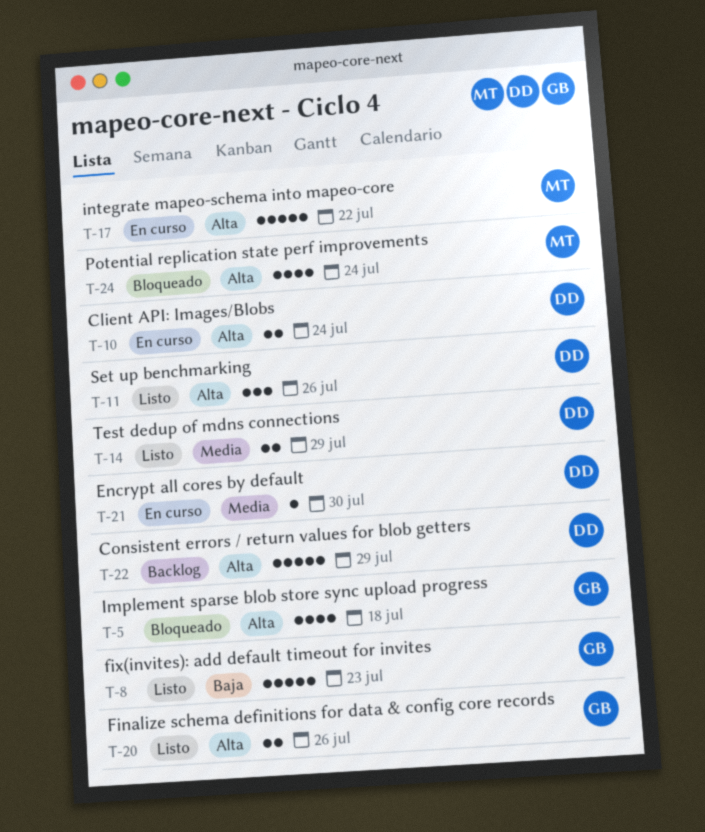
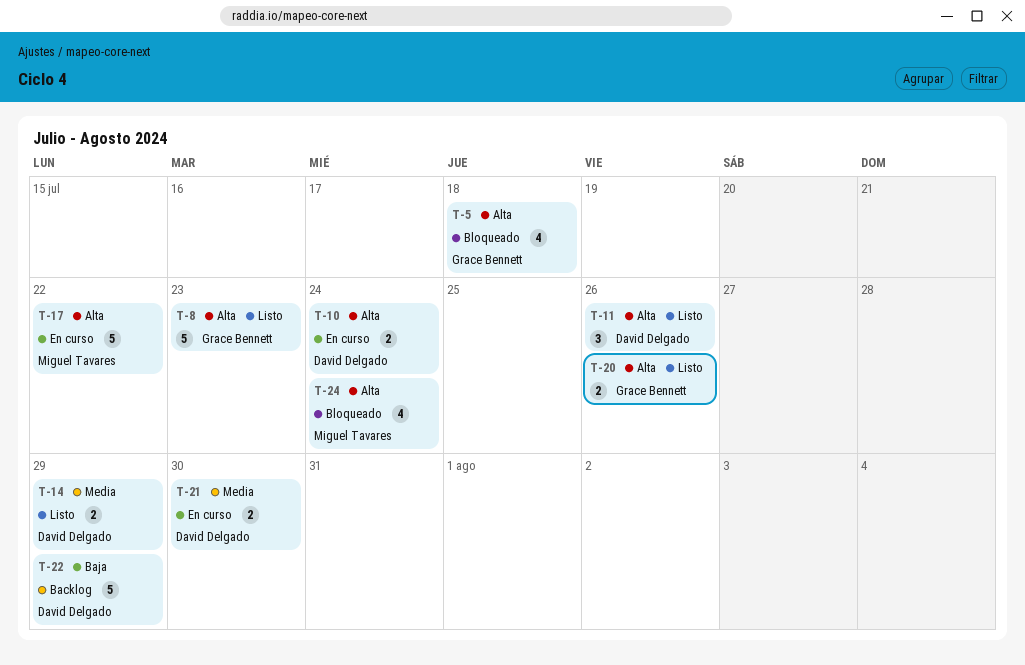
T-8, priority: Baja -> Alta
T-21, estimate: 1 -> 2
T-22, priority: Alta -> Baja

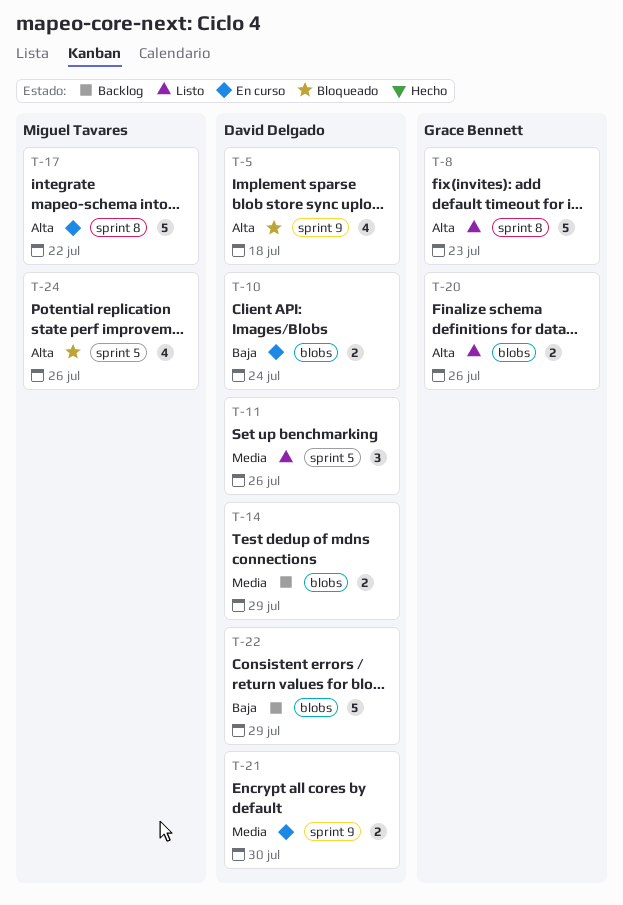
T-5, owner: Grace Bennett -> David Delgado
T-10, priority: Alta -> Baja
T-11, priority: Alta -> Media
T-14, status: Listo -> Backlog
T-24, due: Jul 24 -> Jul 26

